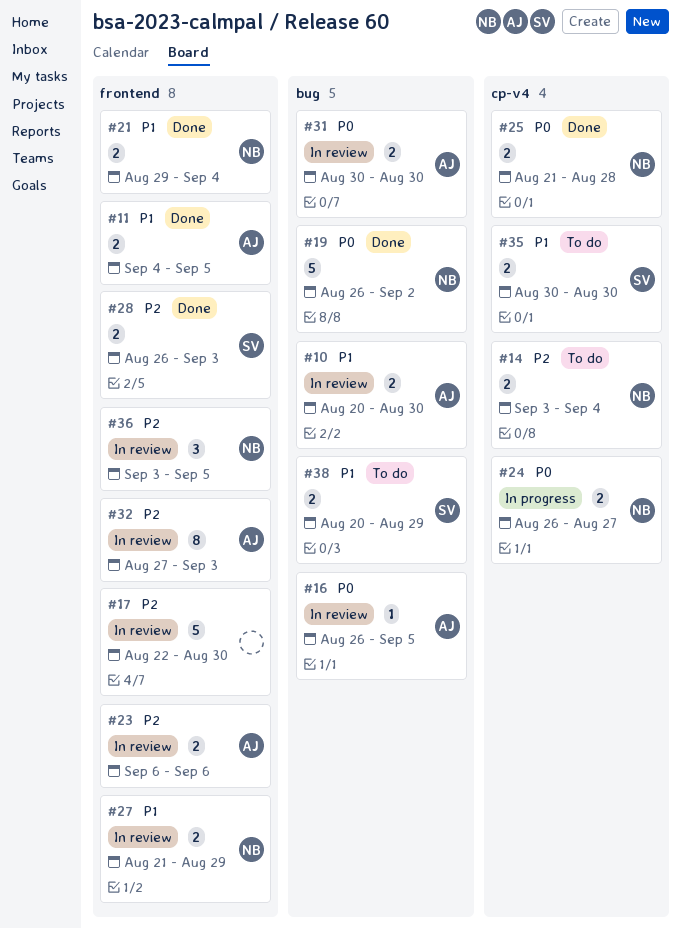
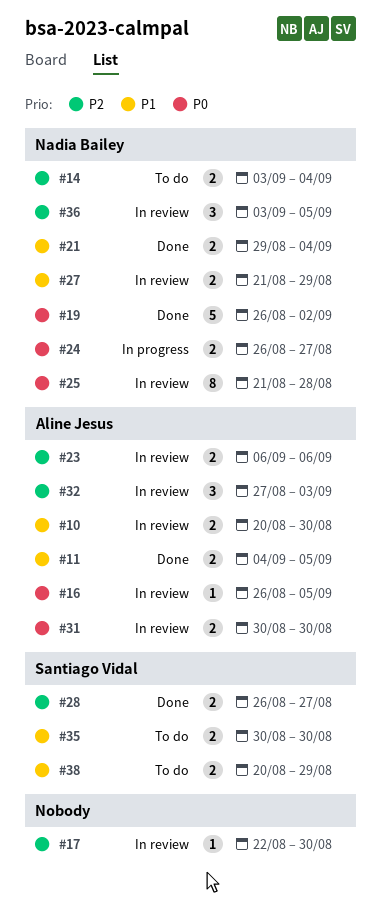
#17, estimate: 5 -> 1
#25, status: Done -> In review
#25, estimate: 2 -> 8
#28, due: Sep 3 -> Aug 27
#32, estimate: 8 -> 3

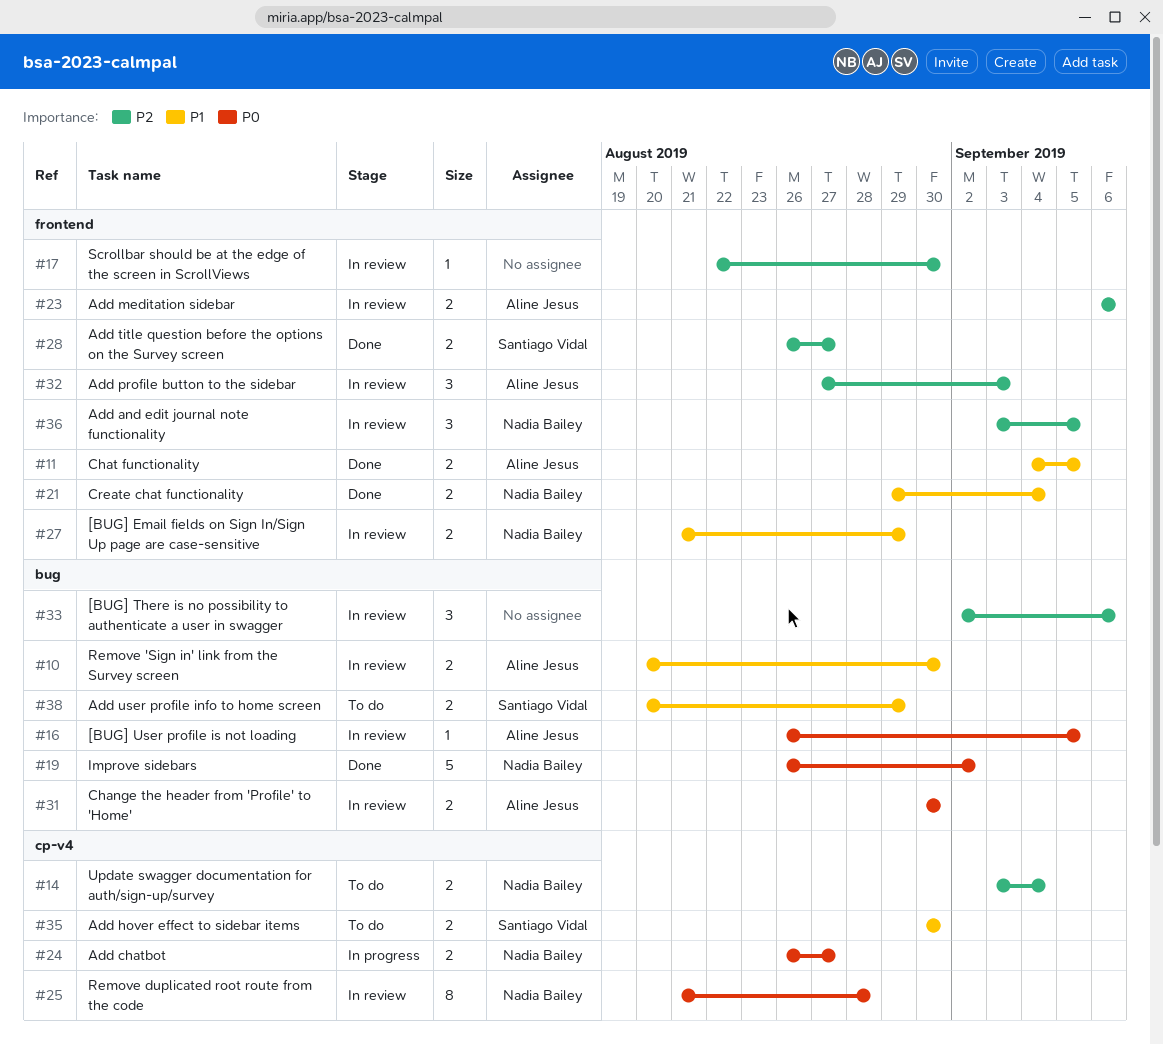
#33: none -> present

